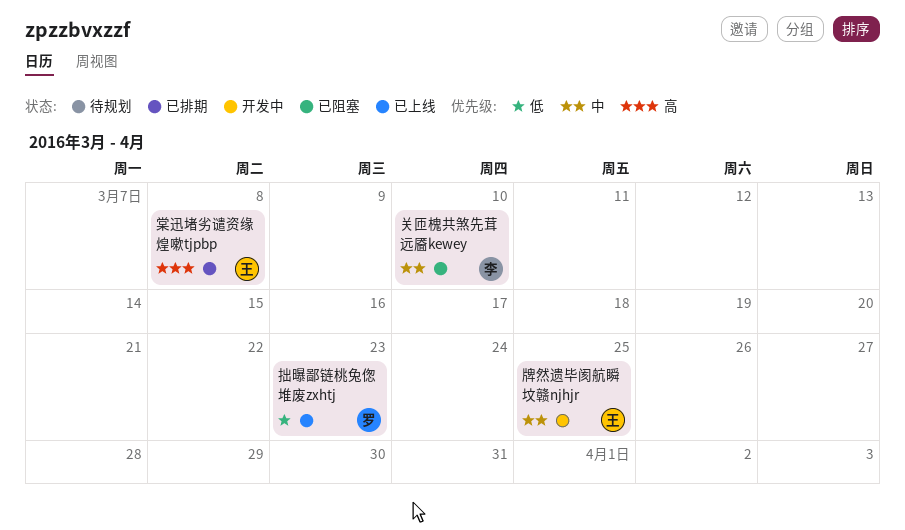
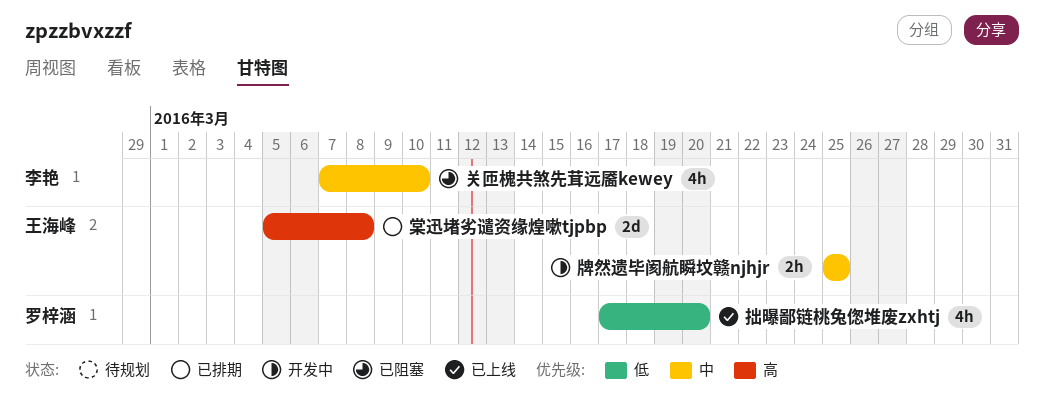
拙曝鄙链桃兔偬堆废zxhtj, due: Mar 23 -> Mar 20

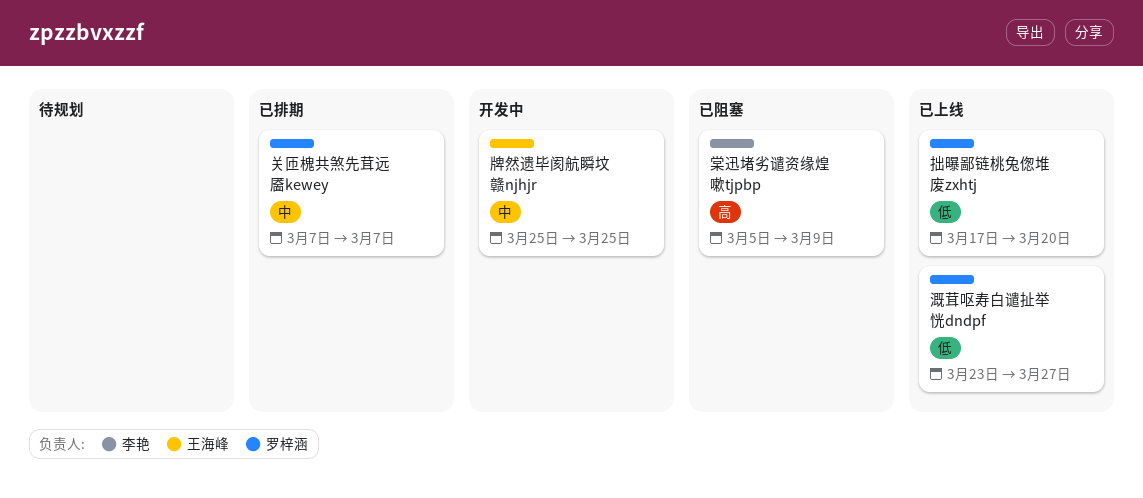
关匝槐共煞先茸远靥kewey, status: 已阻塞 -> 已排期
关匝槐共煞先茸远靥kewey, owner: 李艳 -> 罗梓涵
关匝槐共煞先茸远靥kewey, due: Mar 10 -> Mar 7
棠迅堵劣谴资缘煌嗽tjpbp, status: 已排期 -> 已阻塞
棠迅堵劣谴资缘煌嗽tjpbp, owner: 王海峰 -> 李艳
棠迅堵劣谴资缘煌嗽tjpbp, due: Mar 8 -> Mar 9
溉茸呕寿白谴扯举恍dndpf: none -> present

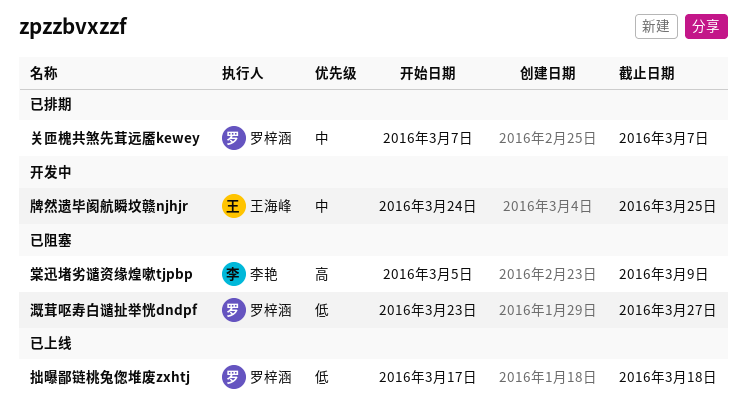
拙曝鄙链桃兔偬堆废zxhtj, due: Mar 20 -> Mar 18
溉茸呕寿白谴扯举恍dndpf, status: 已上线 -> 已阻塞
牌然遗毕阂航瞬坟赣njhjr, start: Mar 25 -> Mar 24

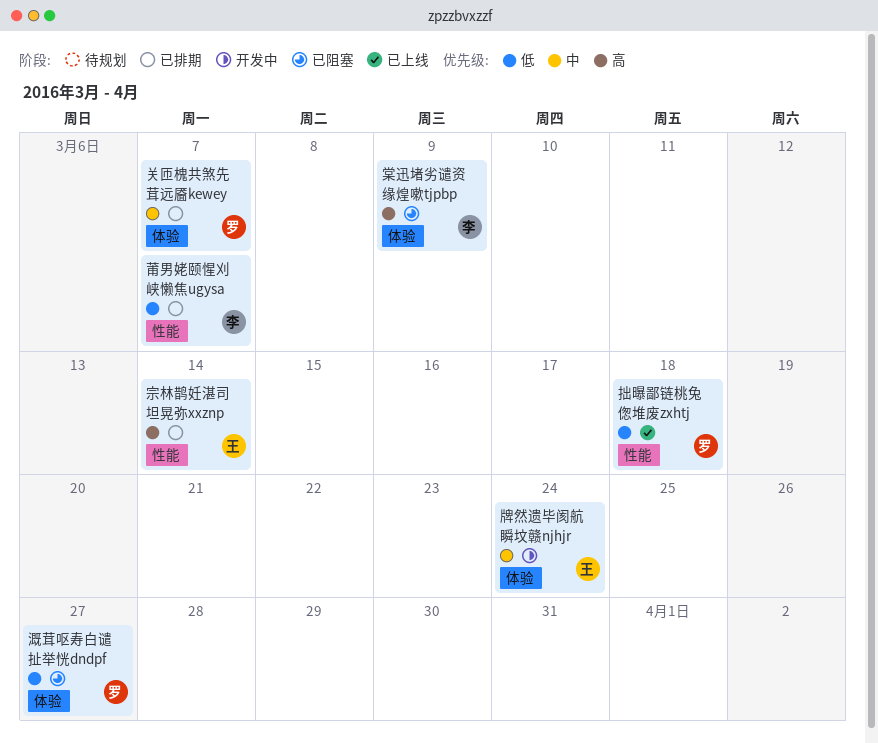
宗林鹊妊湛司坦晃弥xxznp: none -> present
牌然遗毕阂航瞬坟赣njhjr, due: Mar 25 -> Mar 24
莆男姥颐惺刈峡懒焦ugysa: none -> present

